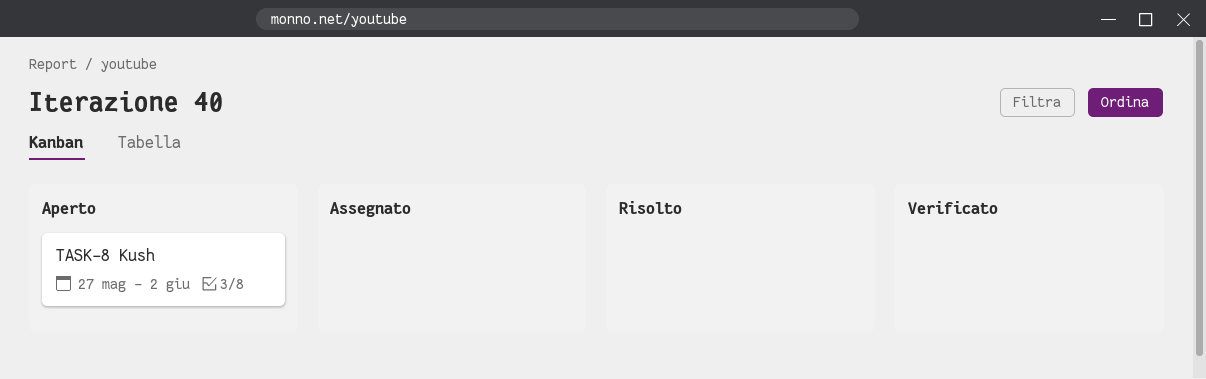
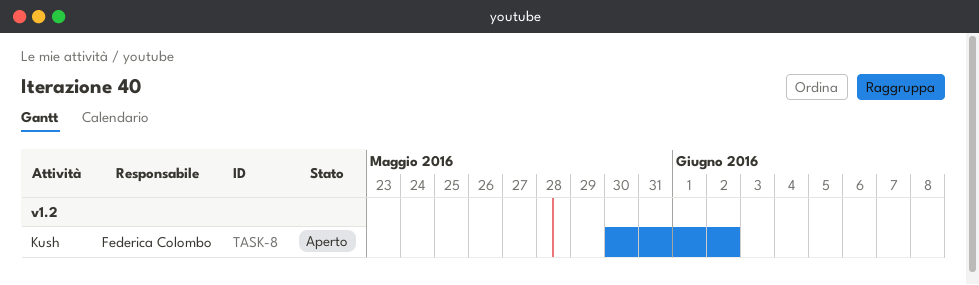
TASK-8, start: May 27 -> May 30

